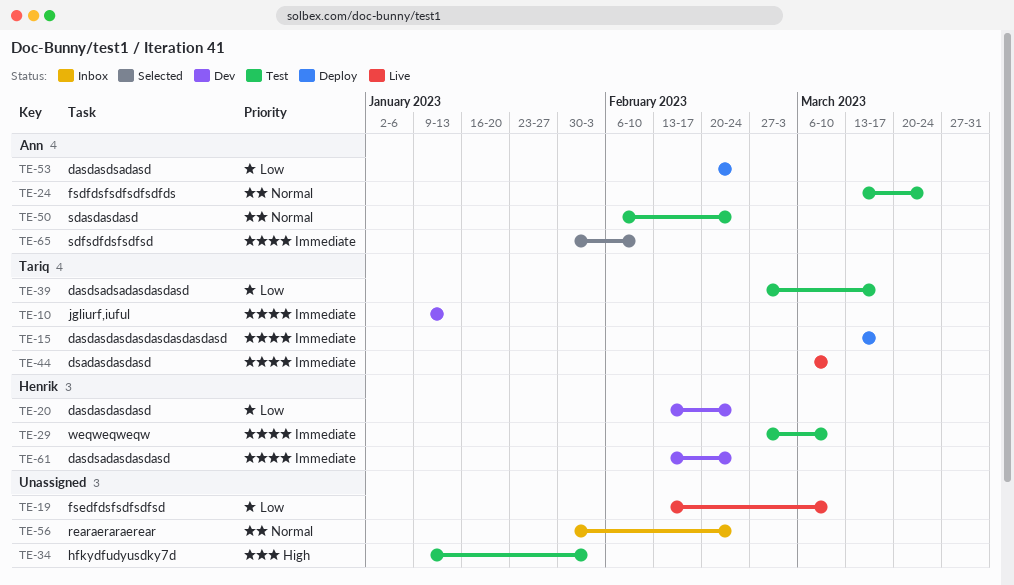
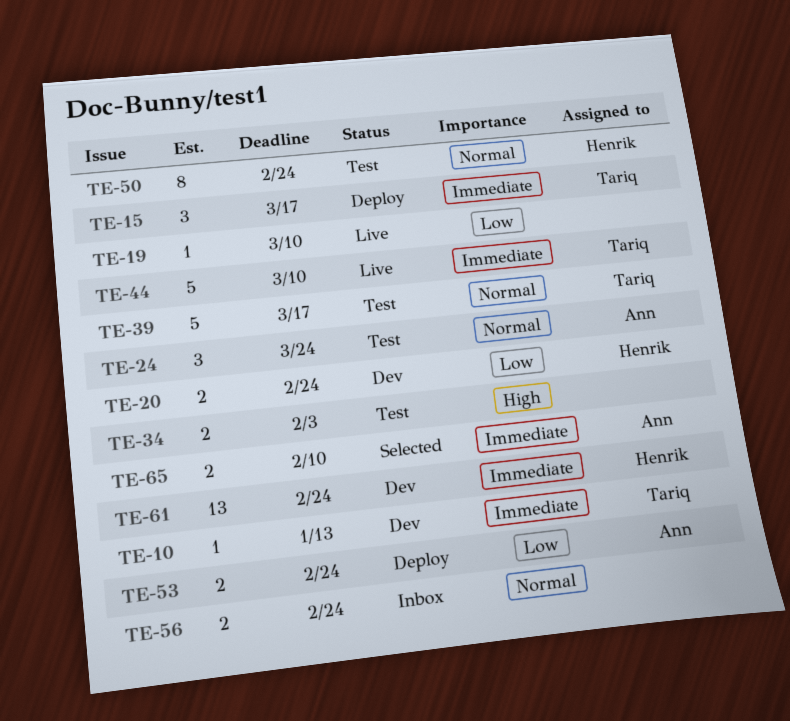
TE-29: present -> none
TE-39, priority: Low -> Normal
TE-50, owner: Ann -> Henrik

